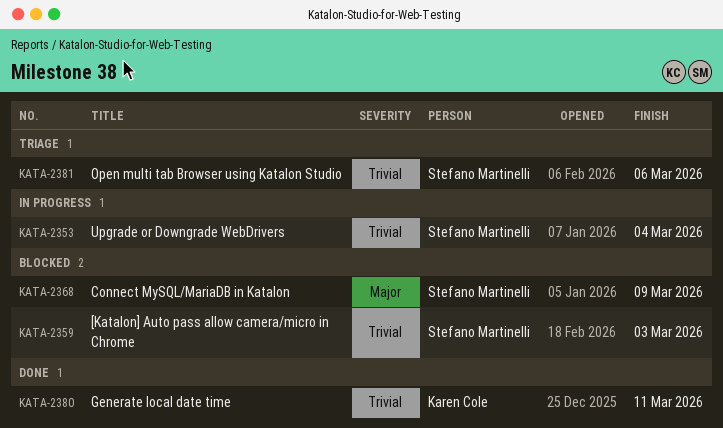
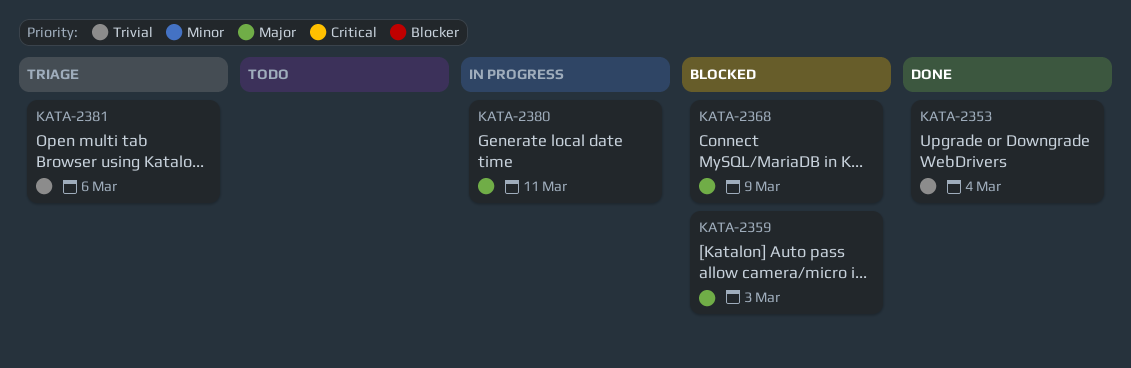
KATA-2353, status: In progress -> Done
KATA-2359, priority: Trivial -> Major
KATA-2380, status: Done -> In progress
KATA-2380, priority: Trivial -> Major

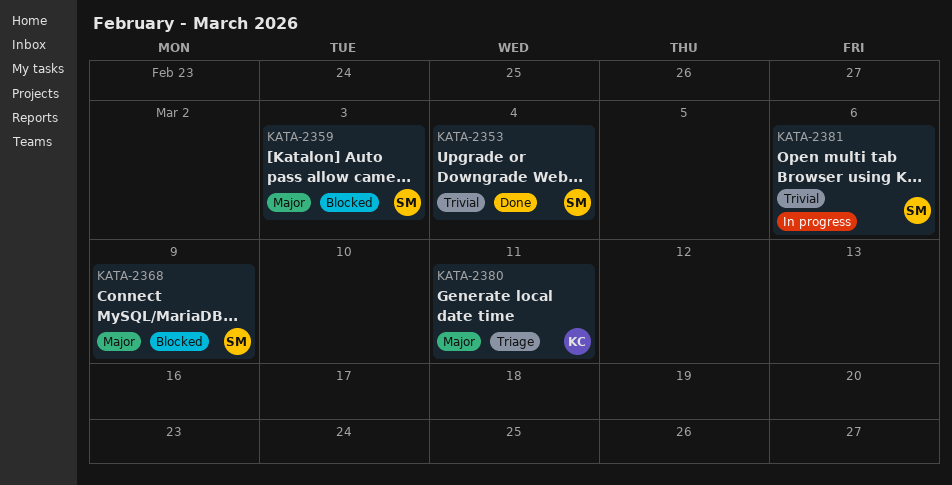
KATA-2380, status: In progress -> Triage
KATA-2381, status: Triage -> In progress

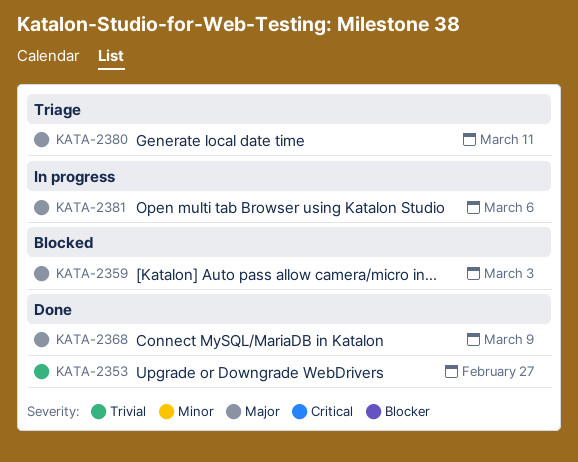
KATA-2353, due: Mar 4 -> Feb 27
KATA-2368, status: Blocked -> Done
KATA-2381, priority: Trivial -> Major

